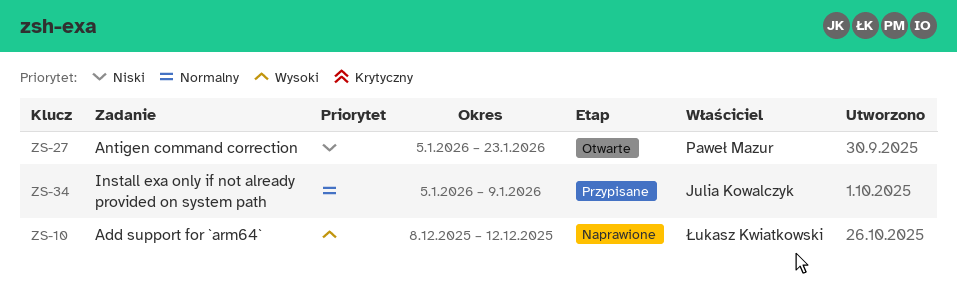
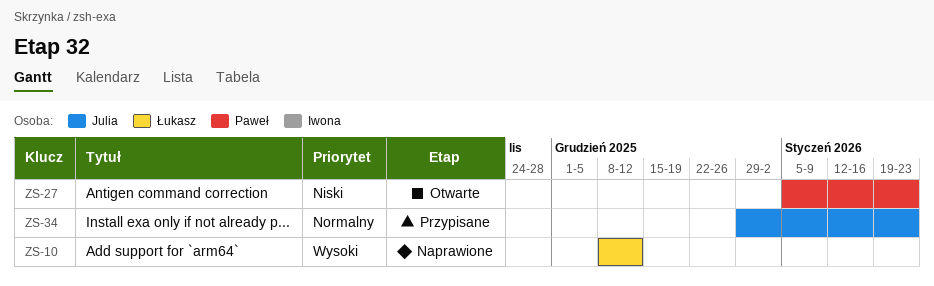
ZS-34, start: Jan 5 -> Dec 29
ZS-34, due: Jan 9 -> Jan 23

